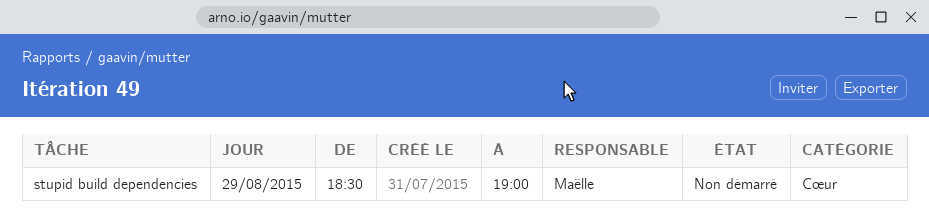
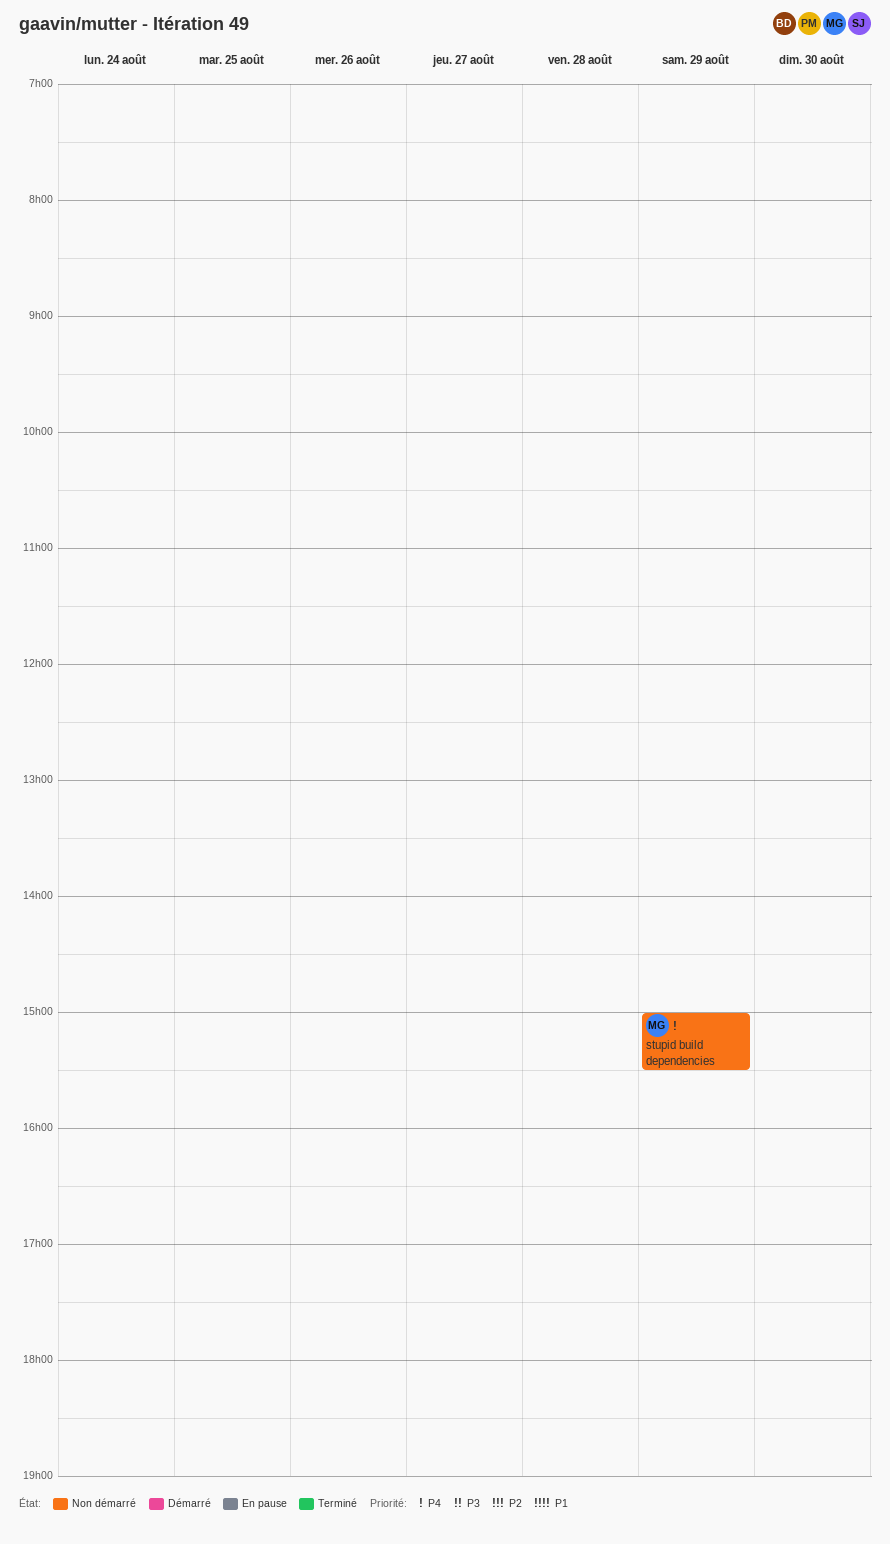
stupid build dependencies, begins: 18:30 -> 15:00
stupid build dependencies, ends: 19:00 -> 15:30

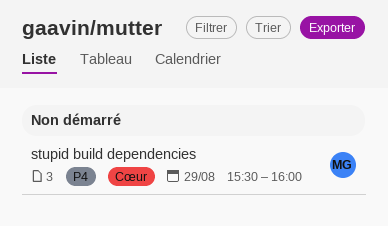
stupid build dependencies, begins: 15:00 -> 15:30
stupid build dependencies, ends: 15:30 -> 16:00

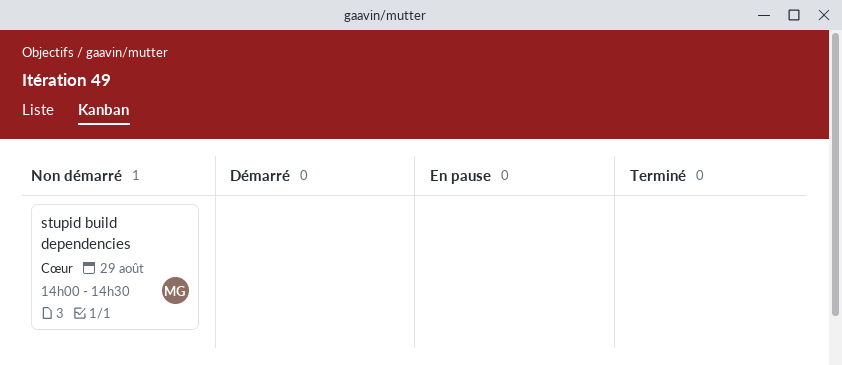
stupid build dependencies, begins: 15:30 -> 14:00
stupid build dependencies, ends: 16:00 -> 14:30

